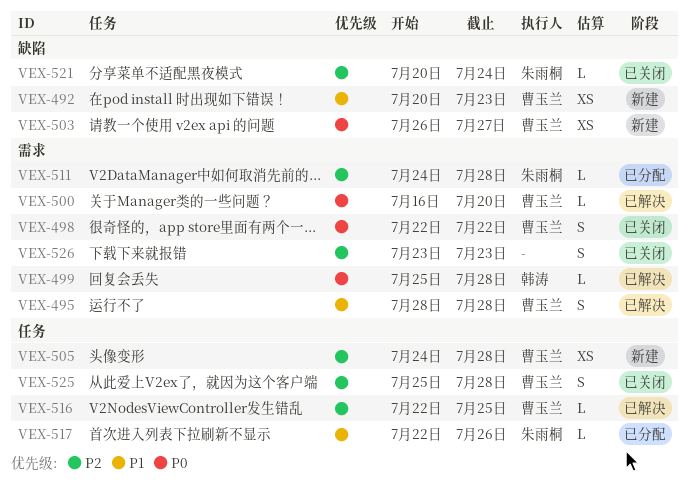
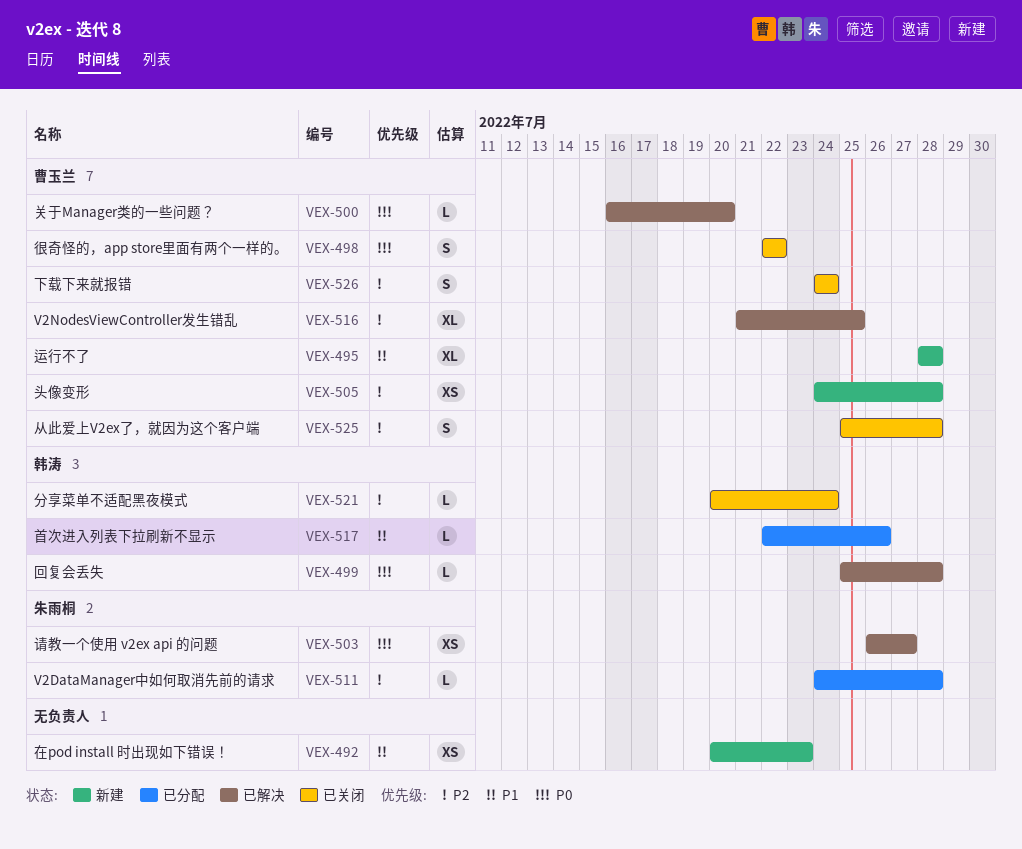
VEX-492, owner: 曹玉兰 -> none
VEX-495, status: 已解决 -> 新建
VEX-495, estimate: S -> XL
VEX-503, status: 新建 -> 已解决
VEX-503, owner: 曹玉兰 -> 朱雨桐
VEX-516, estimate: L -> XL
VEX-516, start: Jul 22 -> Jul 21
VEX-517, owner: 朱雨桐 -> 韩涛
VEX-521, owner: 朱雨桐 -> 韩涛
VEX-526, owner: none -> 曹玉兰
VEX-526, start: Jul 23 -> Jul 24
VEX-526, due: Jul 23 -> Jul 24

